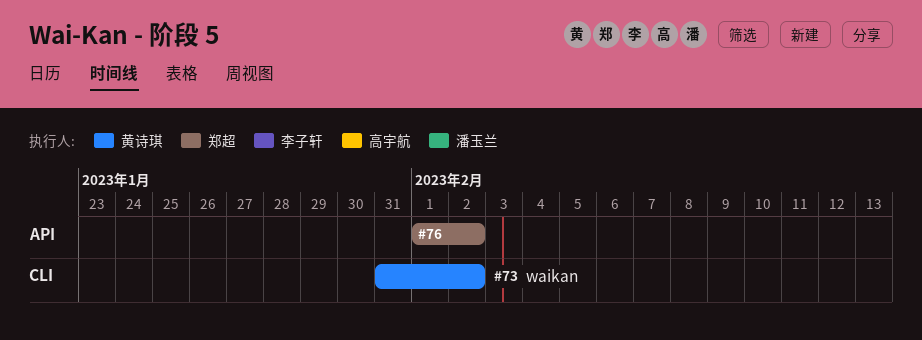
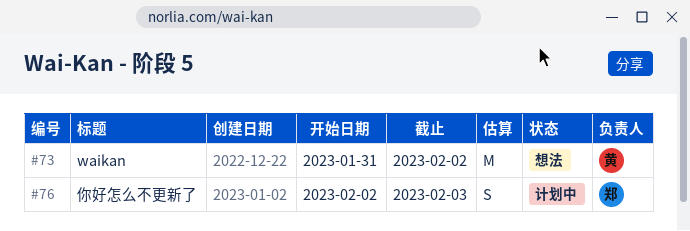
#76, start: Feb 1 -> Feb 2
#76, due: Feb 2 -> Feb 3

